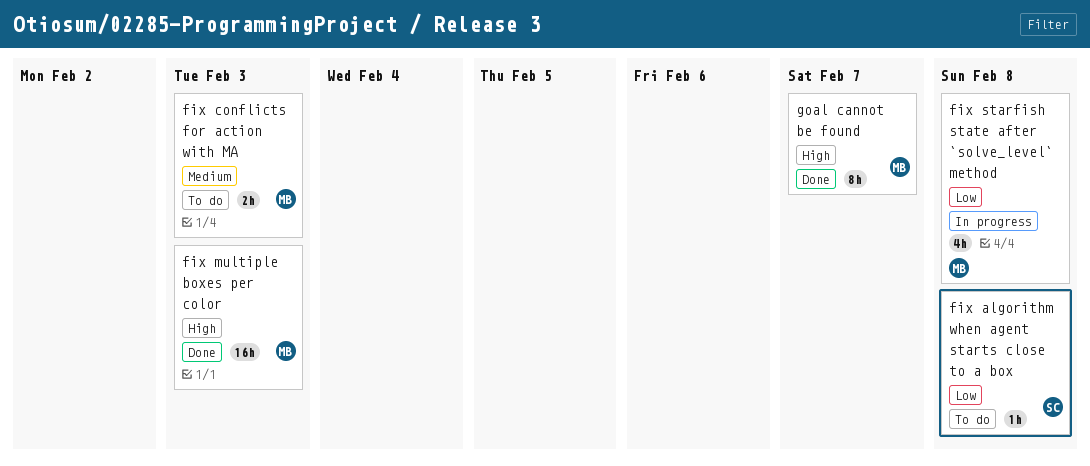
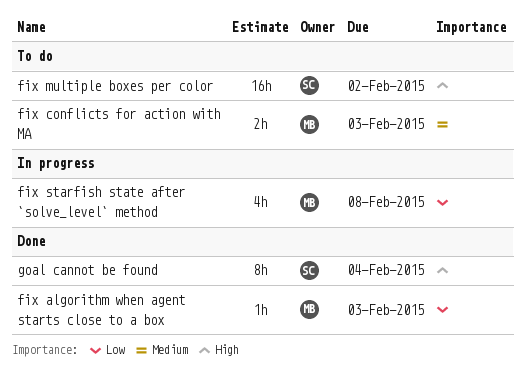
fix algorithm when agent starts close to a box, status: To do -> Done
fix algorithm when agent starts close to a box, owner: SC -> MB
fix algorithm when agent starts close to a box, due: Feb 8 -> Feb 3
fix multiple boxes per color, status: Done -> To do
fix multiple boxes per color, owner: MB -> SC
fix multiple boxes per color, due: Feb 3 -> Feb 2
goal cannot be found, owner: MB -> SC
goal cannot be found, due: Feb 7 -> Feb 4

